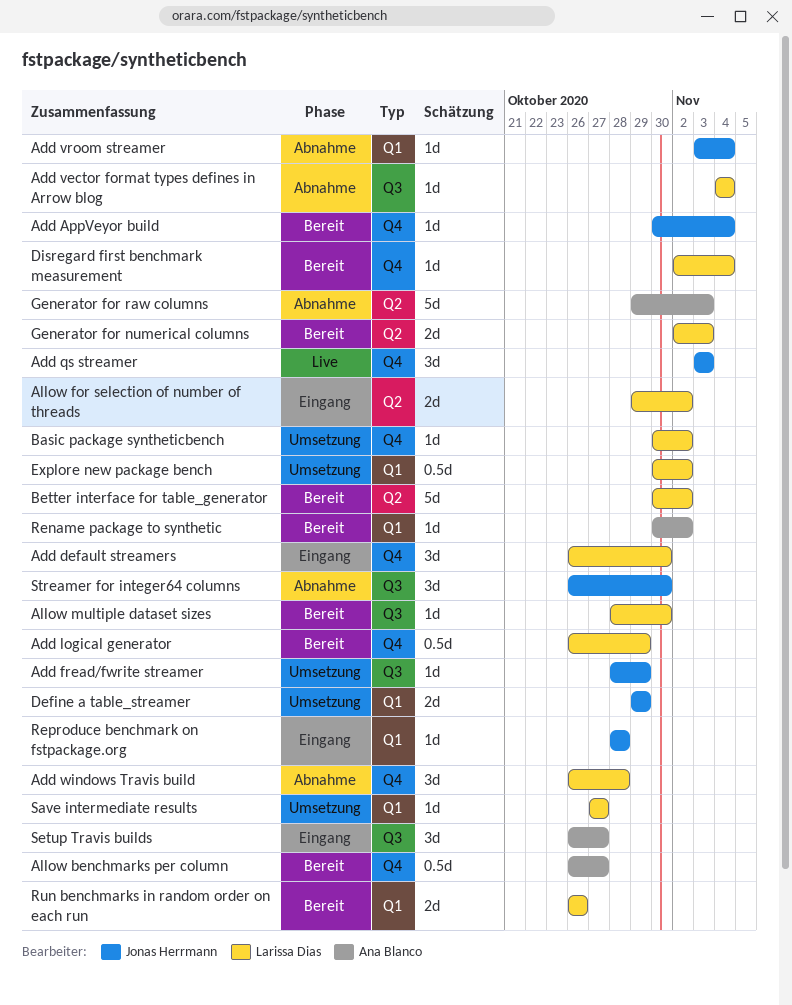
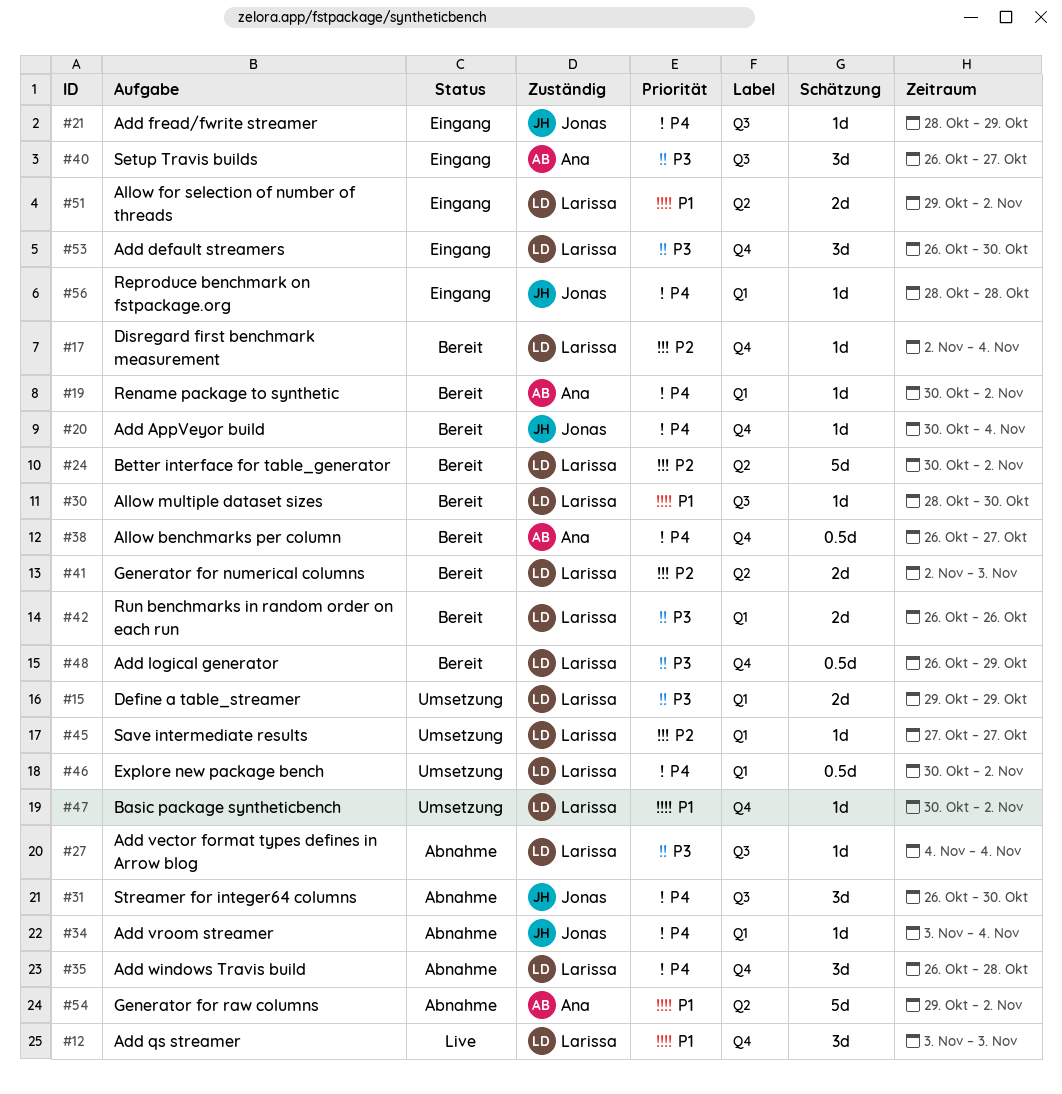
Add fread/fwrite streamer, status: Umsetzung -> Eingang
Add qs streamer, owner: Jonas Herrmann -> Larissa Dias
Define a table_streamer, owner: Jonas Herrmann -> Larissa Dias
Generator for raw columns, due: Nov 3 -> Nov 2

